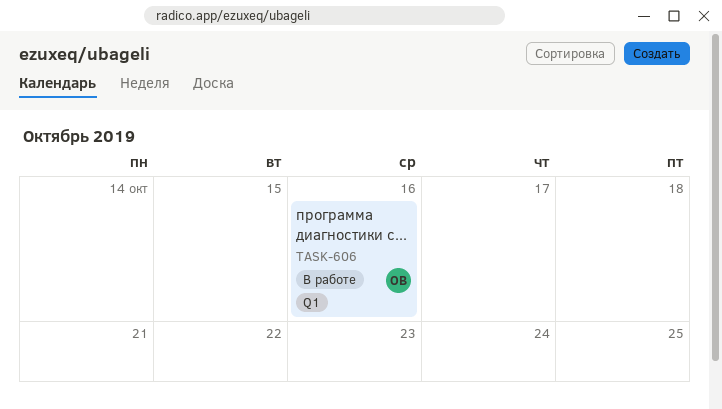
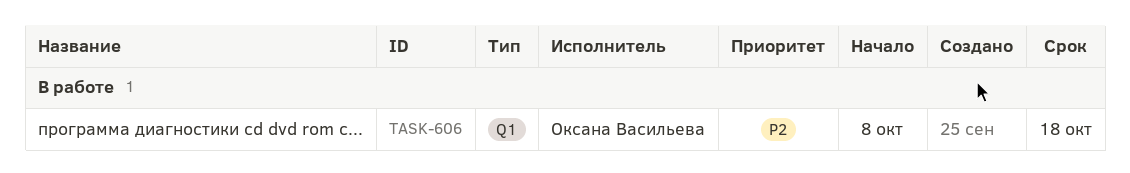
TASK-606, due: Oct 16 -> Oct 18

